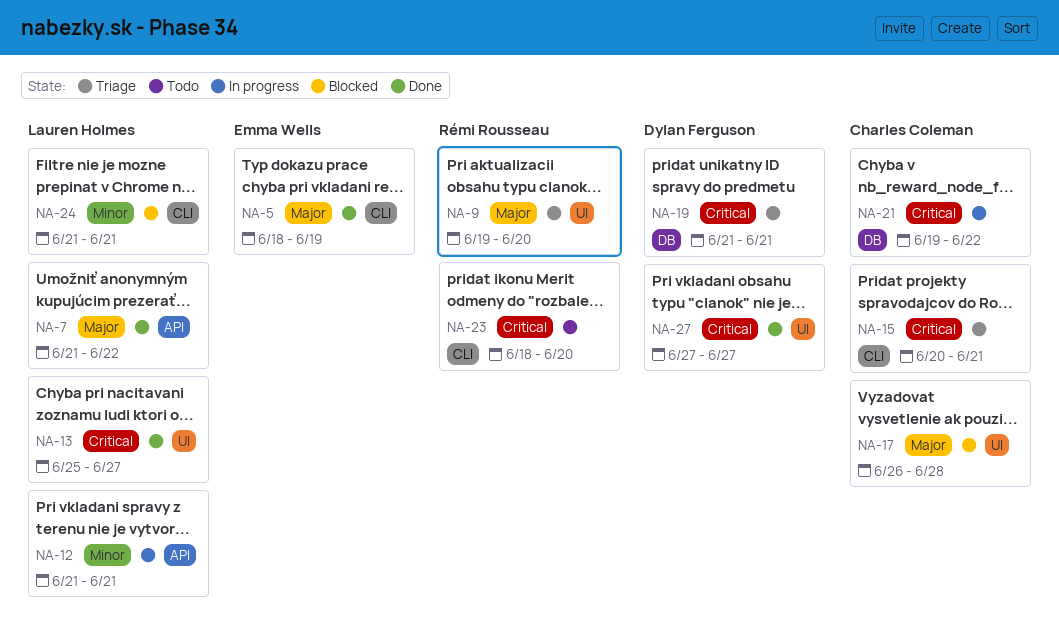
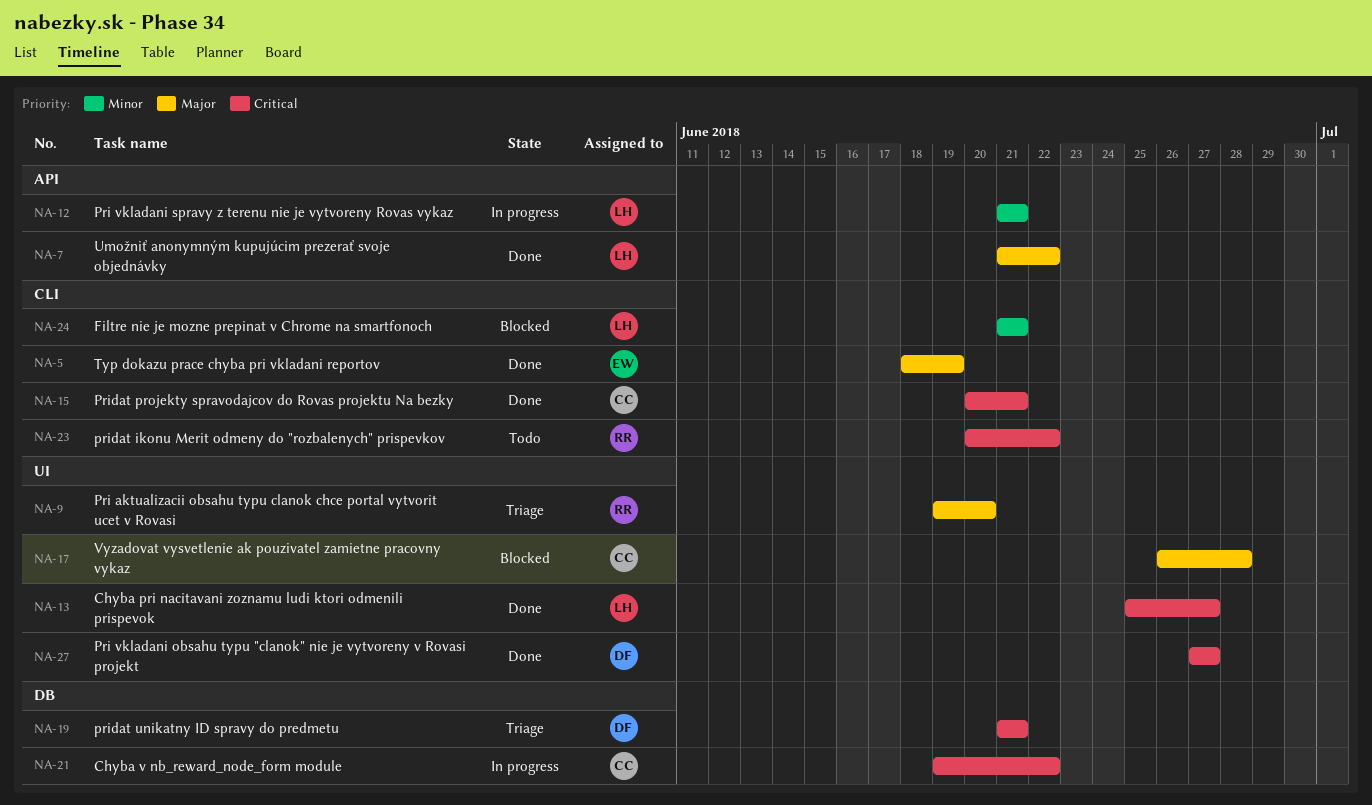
NA-15, status: Triage -> Done
NA-23, start: Jun 18 -> Jun 20
NA-23, due: Jun 20 -> Jun 22

